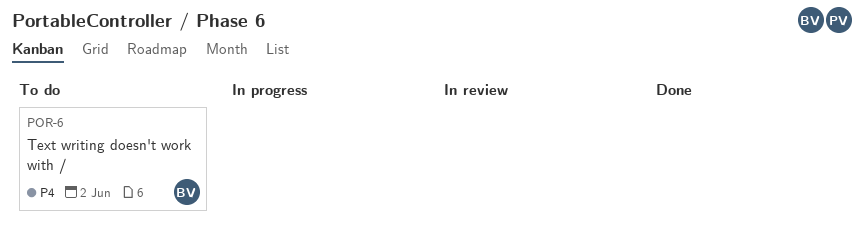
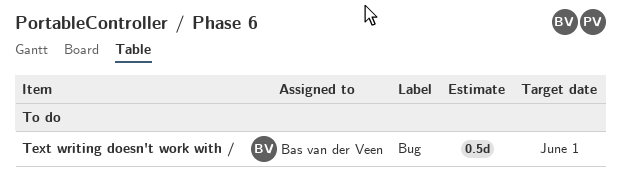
Text writing doesn't work with /, due: Jun 2 -> Jun 1

